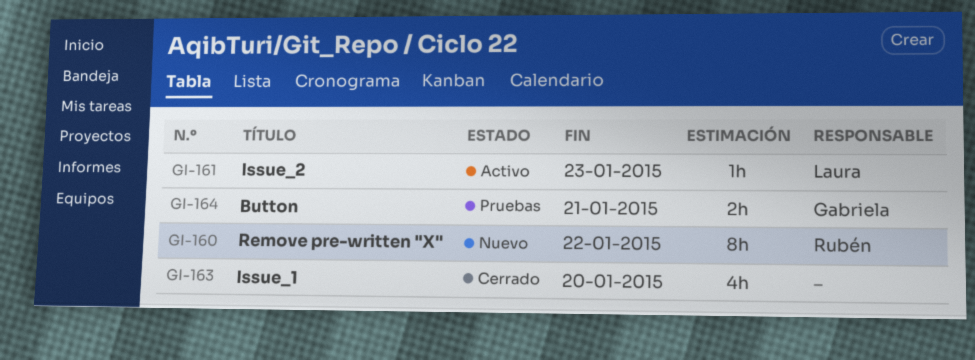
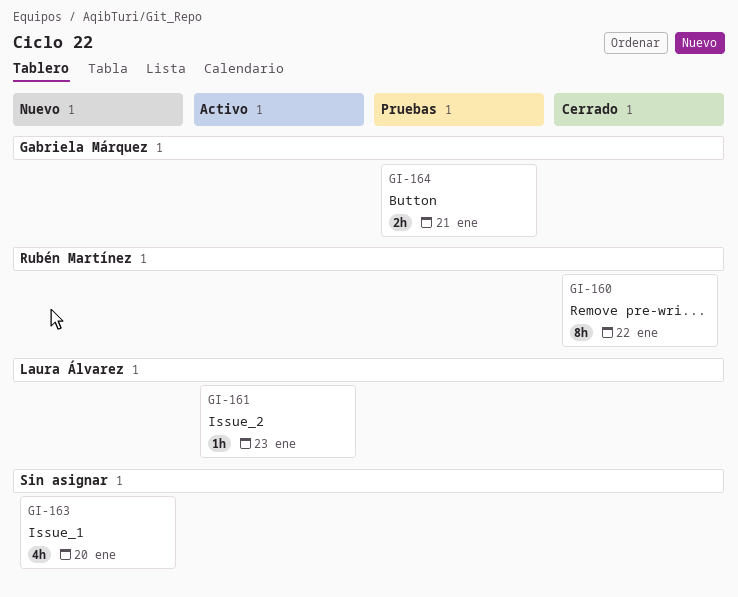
GI-160, status: Nuevo -> Cerrado
GI-163, status: Cerrado -> Nuevo

